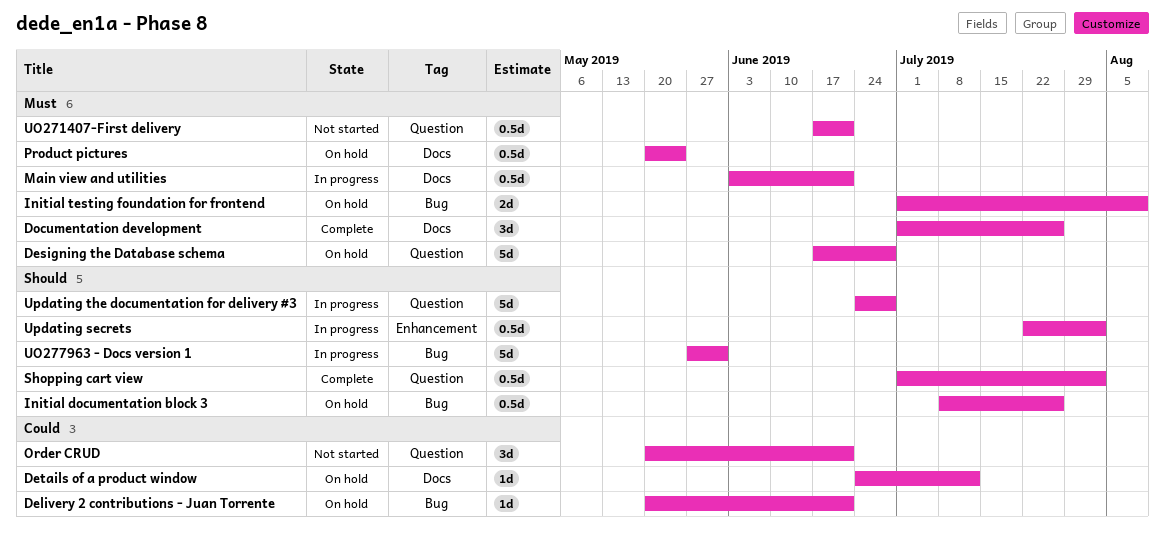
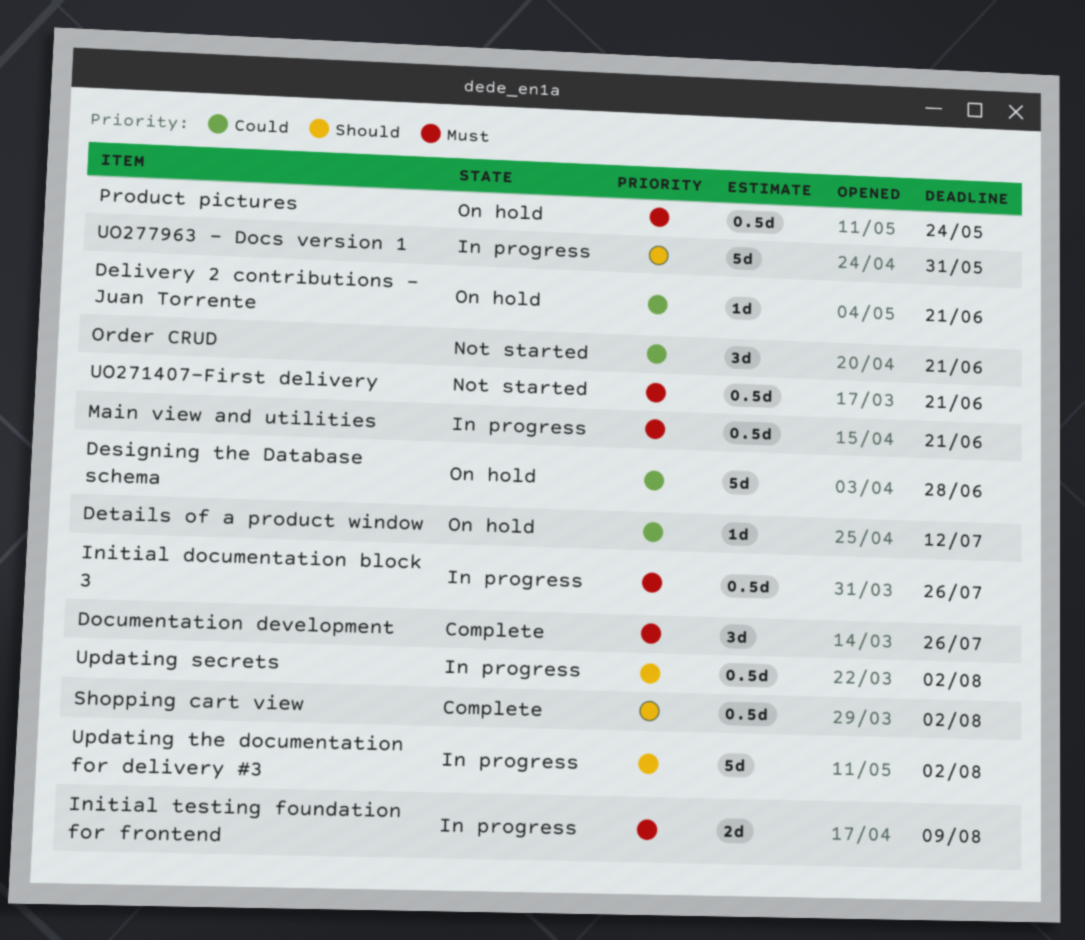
Designing the Database schema, priority: Must -> Could
Initial documentation block 3, status: On hold -> In progress
Initial documentation block 3, priority: Should -> Must
Initial testing foundation for frontend, status: On hold -> In progress
Updating the documentation for delivery #3, due: Jun 28 -> Aug 2

